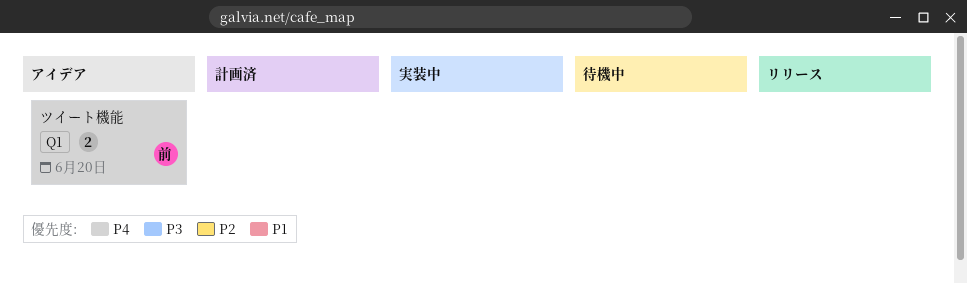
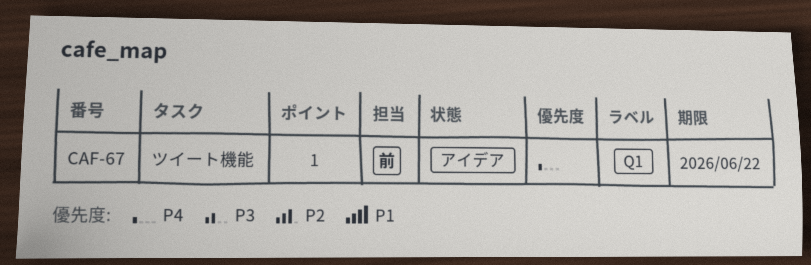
ツイート機能, estimate: 2 -> 1
ツイート機能, due: Jun 20 -> Jun 22

